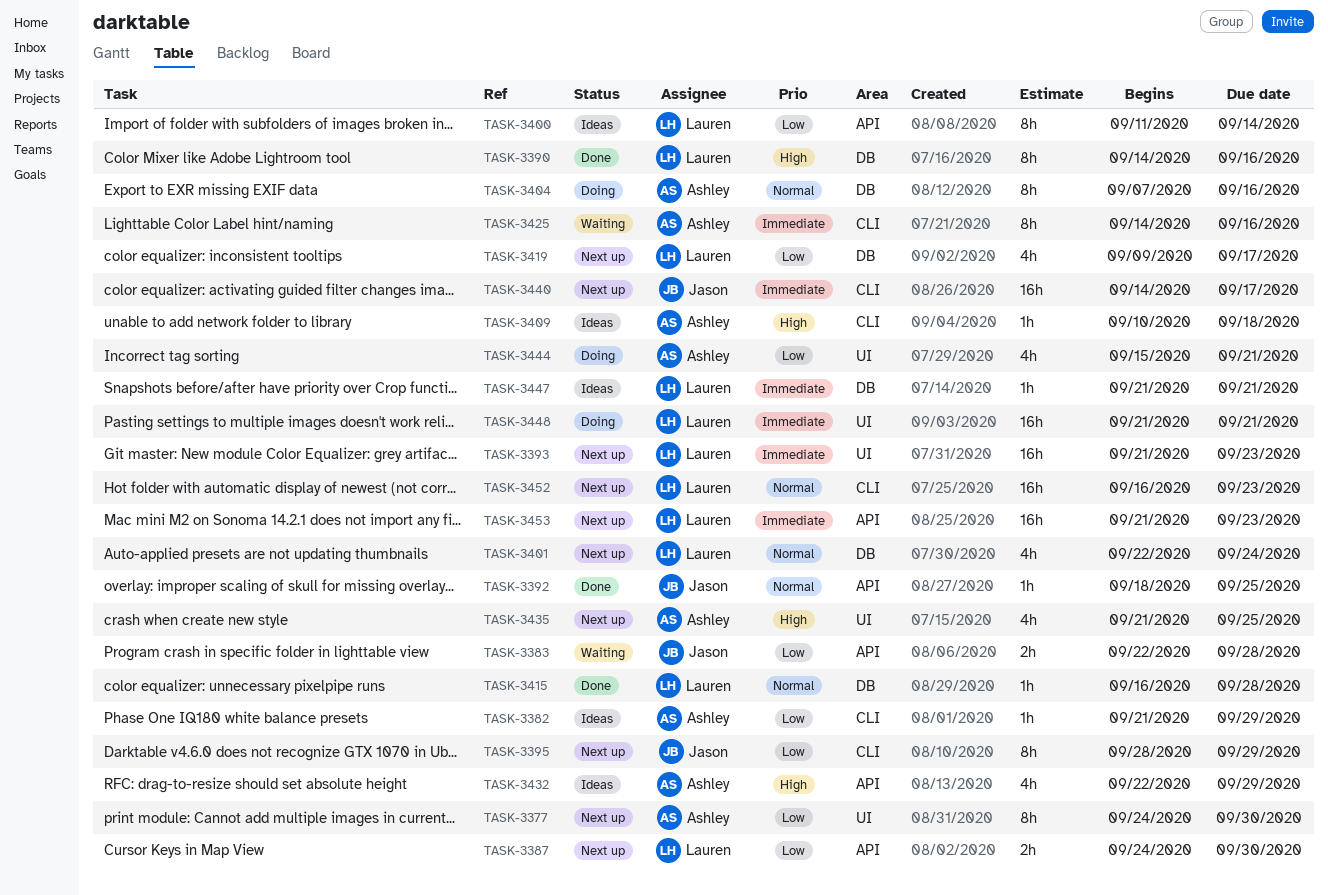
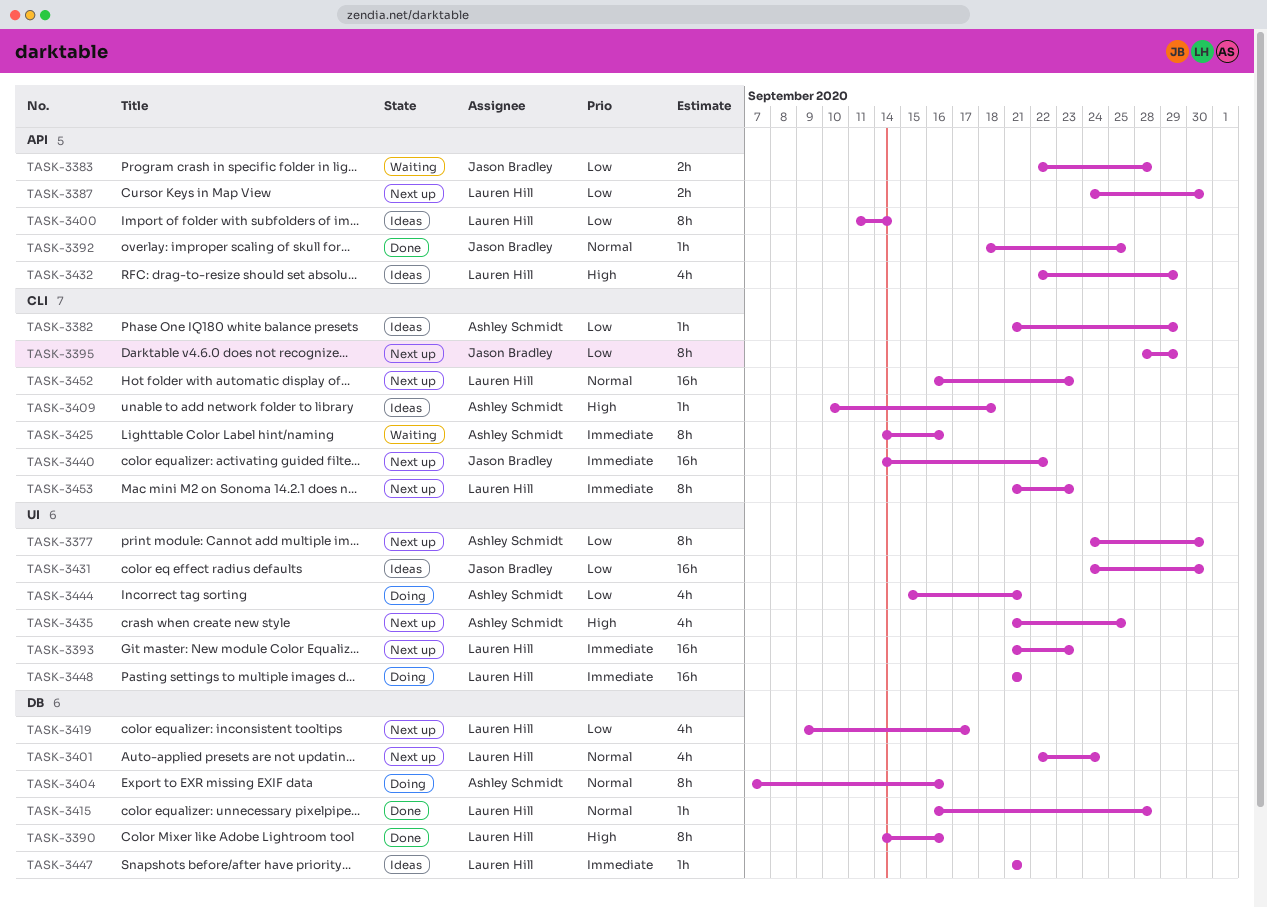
TASK-3431: none -> present
TASK-3432, owner: Ashley Schmidt -> Lauren Hill
TASK-3440, due: Sep 17 -> Sep 22
TASK-3453, label: API -> CLI
TASK-3453, estimate: 16h -> 8h

